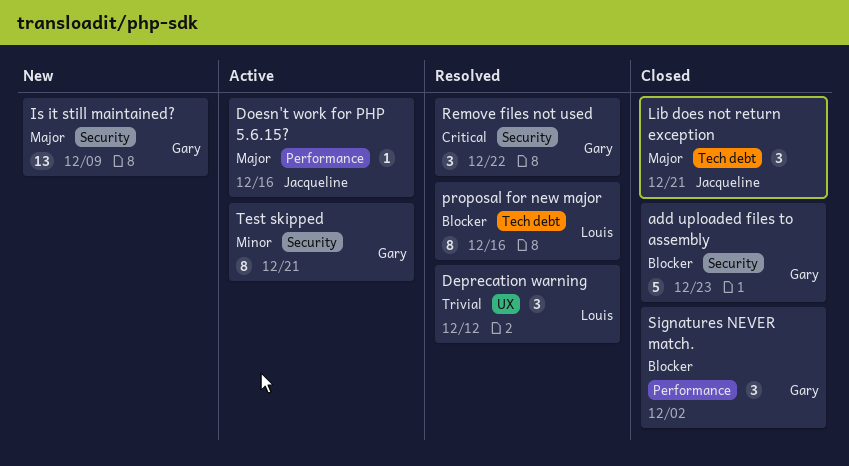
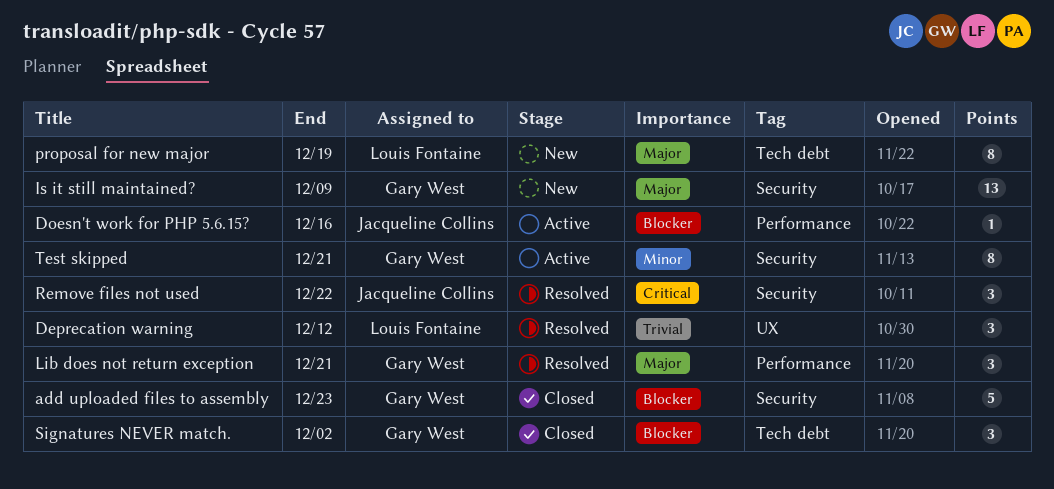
Doesn't work for PHP 5.6.15?, priority: Major -> Blocker
Lib does not return exception, status: Closed -> Resolved
Lib does not return exception, owner: Jacqueline Collins -> Gary West
Lib does not return exception, label: Tech debt -> Performance
proposal for new major, status: Resolved -> New
proposal for new major, priority: Blocker -> Major
proposal for new major, due: Dec 16 -> Dec 19
Remove files not used, owner: Gary West -> Jacqueline Collins
Signatures NEVER match., label: Performance -> Tech debt

